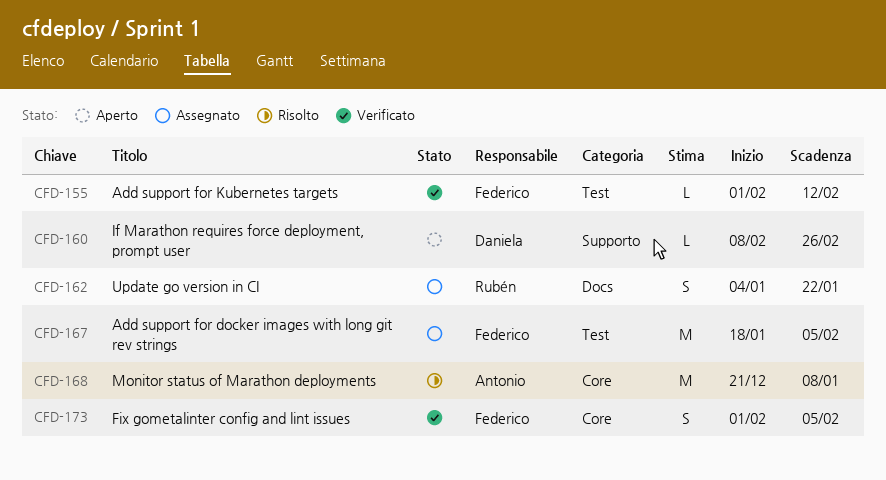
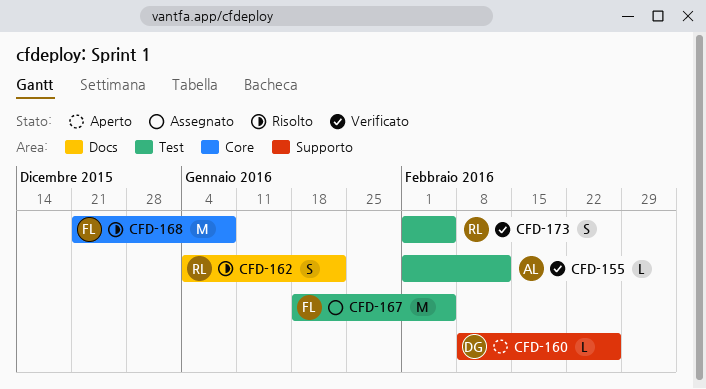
CFD-155, owner: Federico -> Antonio
CFD-162, status: Assegnato -> Risolto
CFD-168, owner: Antonio -> Federico
CFD-173, owner: Federico -> Rubén
CFD-173, label: Core -> Test

